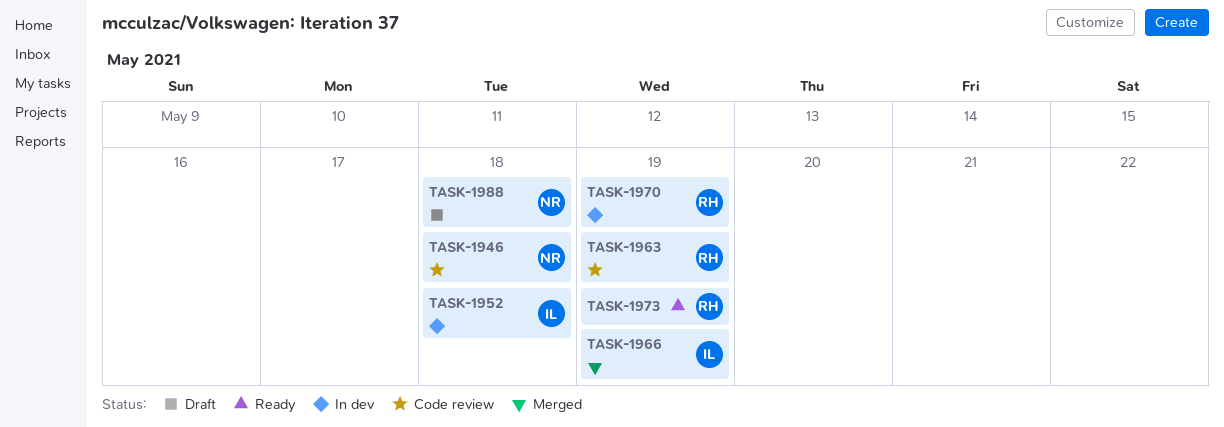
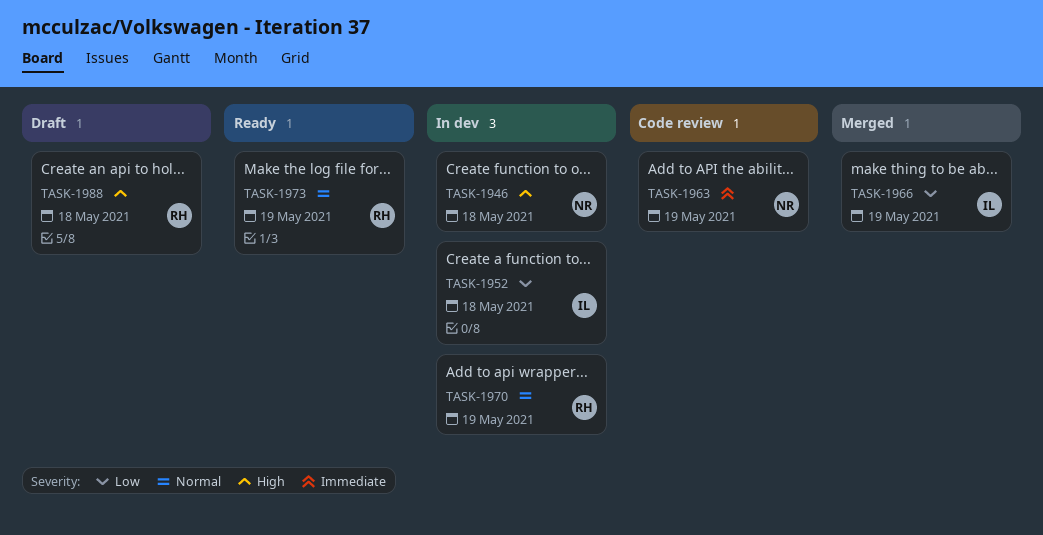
TASK-1946, status: Code review -> In dev
TASK-1963, owner: RH -> NR
TASK-1988, owner: NR -> RH

